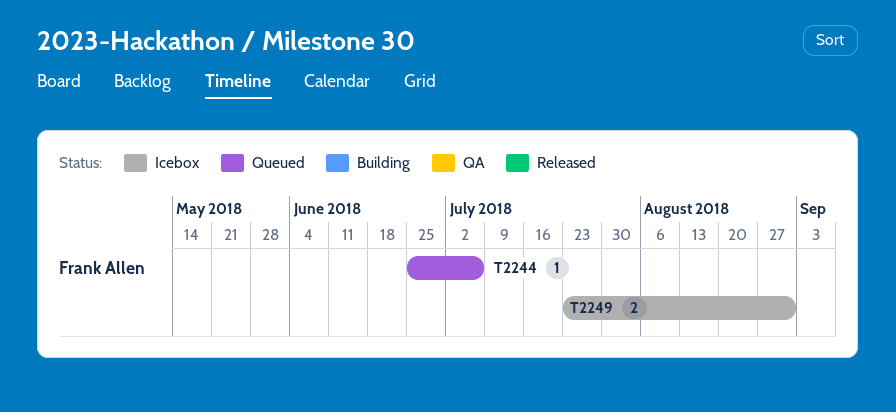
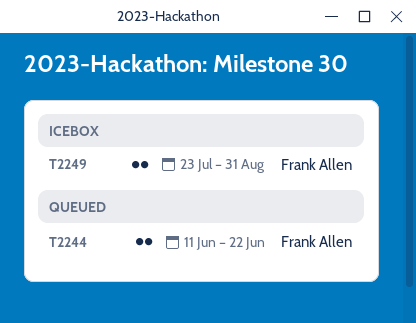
T2244, estimate: 1 -> 2
T2244, start: Jun 25 -> Jun 11
T2244, due: Jul 6 -> Jun 22

